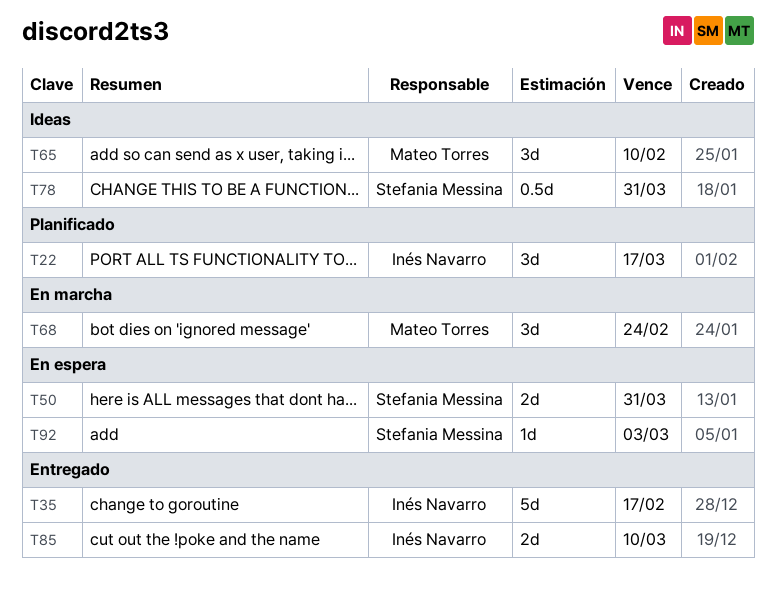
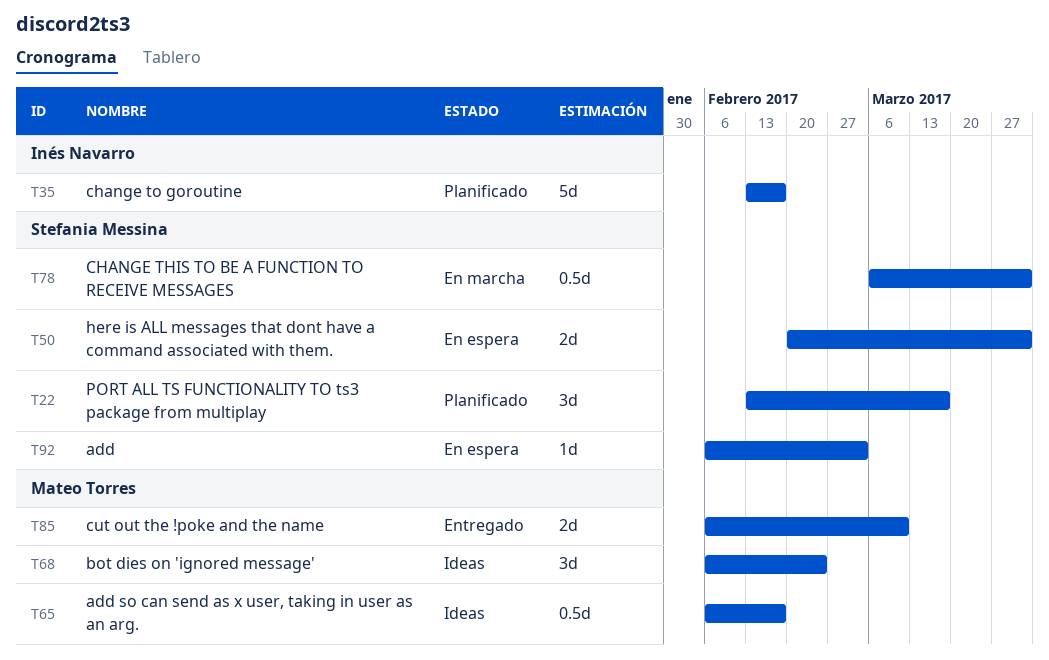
T22, owner: Inés Navarro -> Stefania Messina
T35, status: Entregado -> Planificado
T65, estimate: 3d -> 0.5d
T65, due: Feb 10 -> Feb 17
T68, status: En marcha -> Ideas
T78, status: Ideas -> En marcha
T85, owner: Inés Navarro -> Mateo Torres

